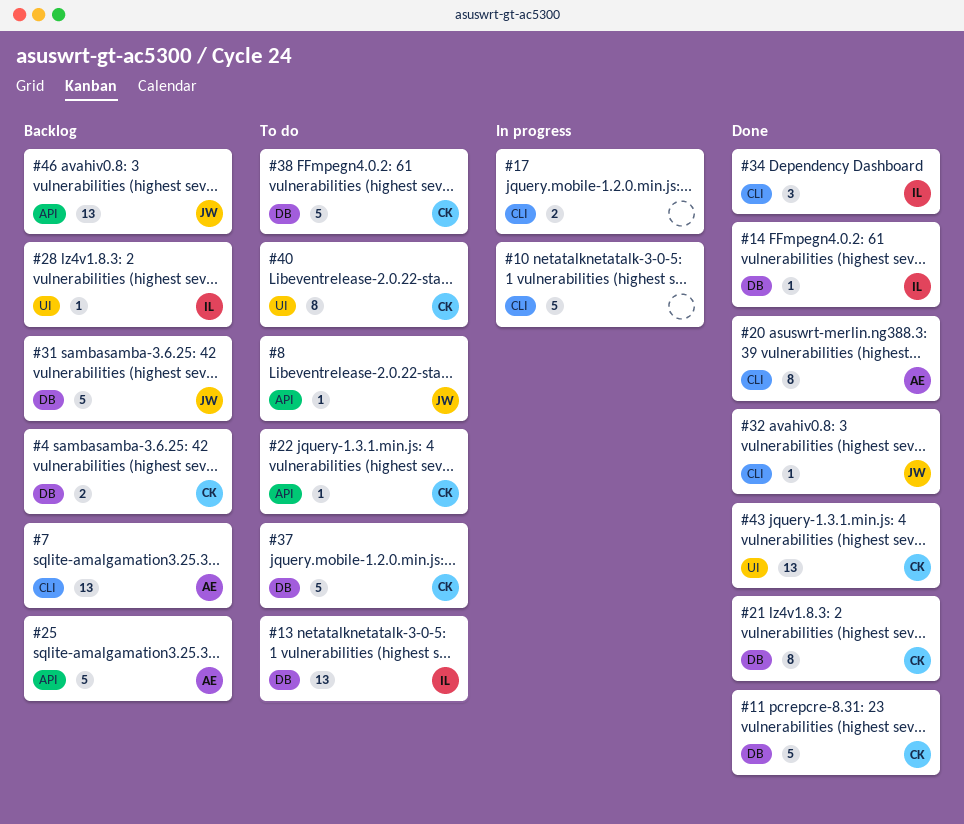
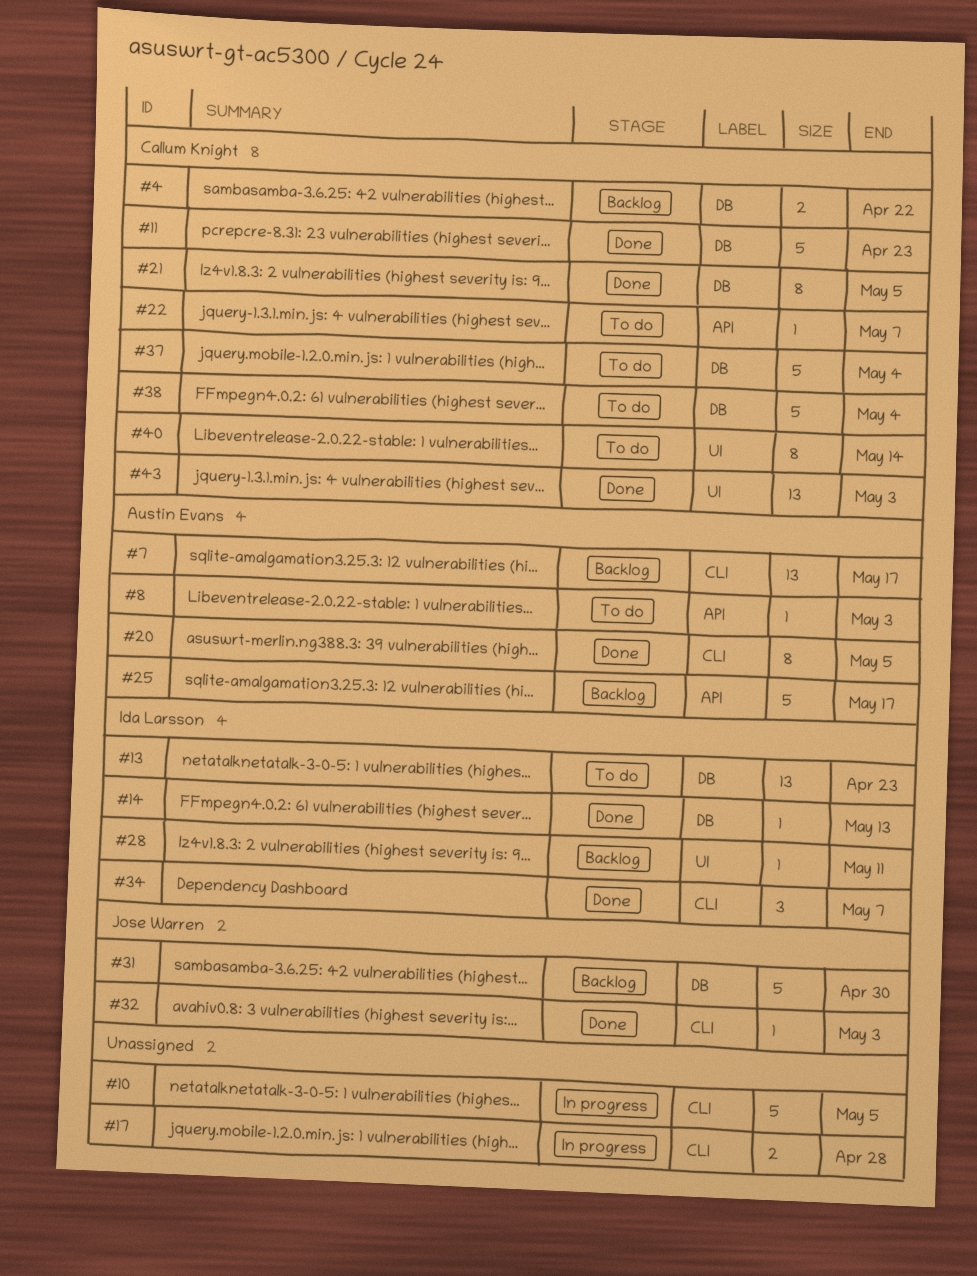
#8, owner: Jose Warren -> Austin Evans
#46: present -> none

